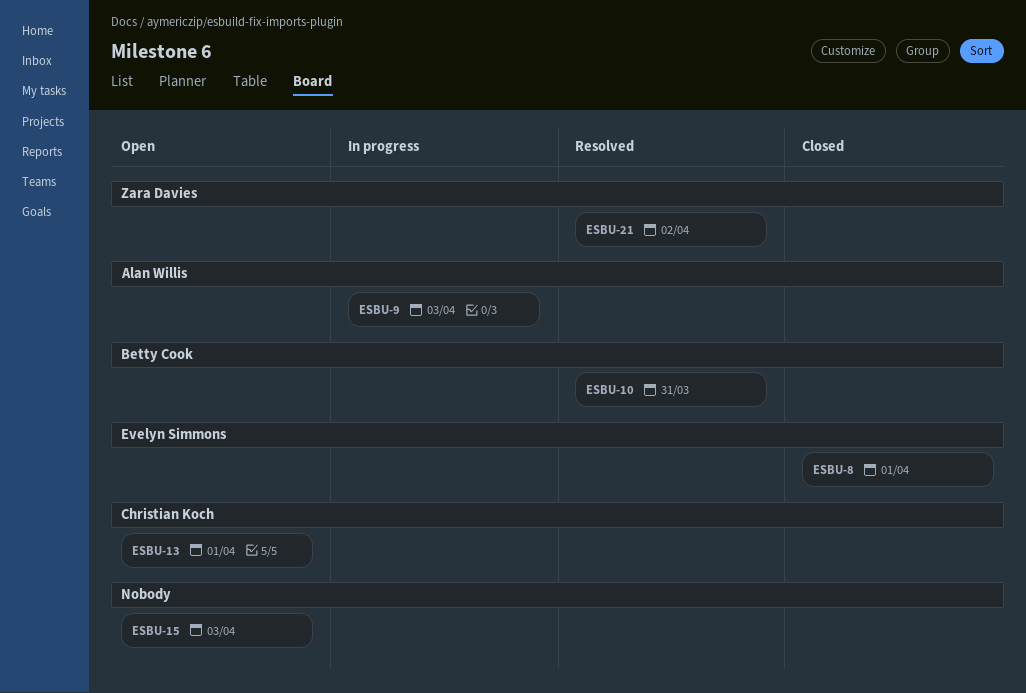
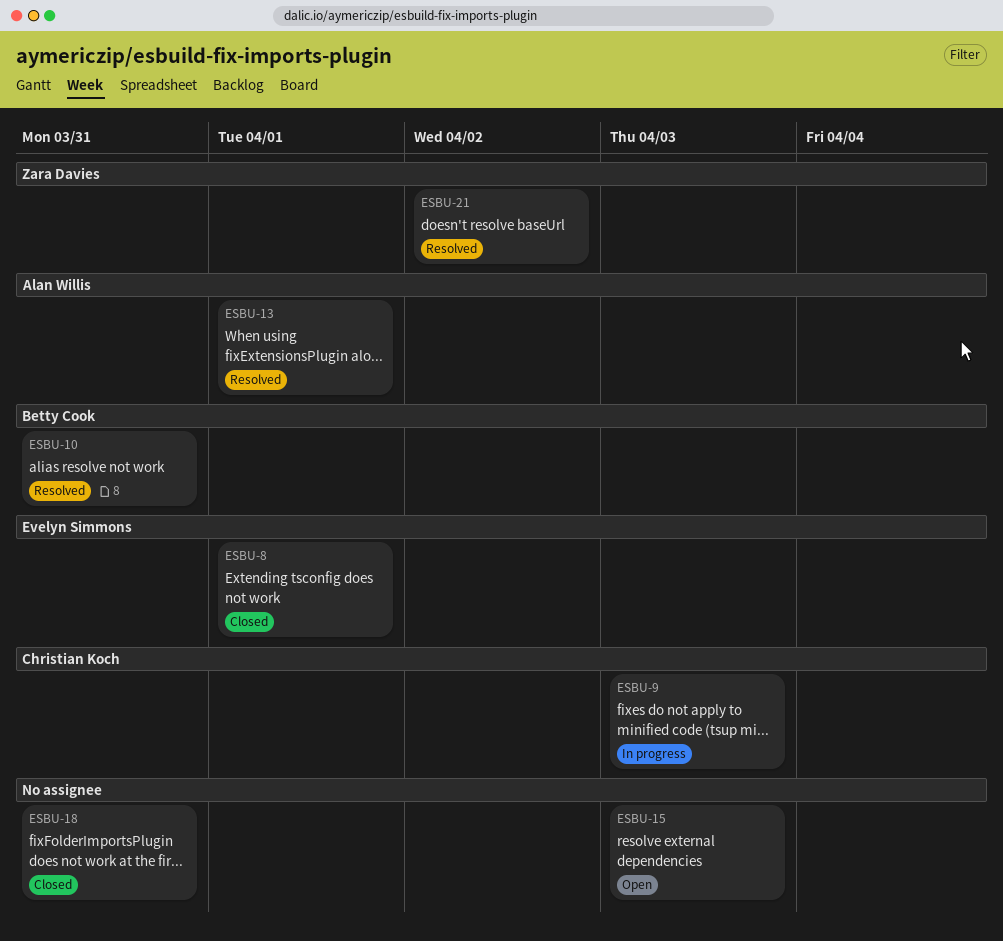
ESBU-9, owner: Alan Willis -> Christian Koch
ESBU-13, status: Open -> Resolved
ESBU-13, owner: Christian Koch -> Alan Willis
ESBU-18: none -> present

